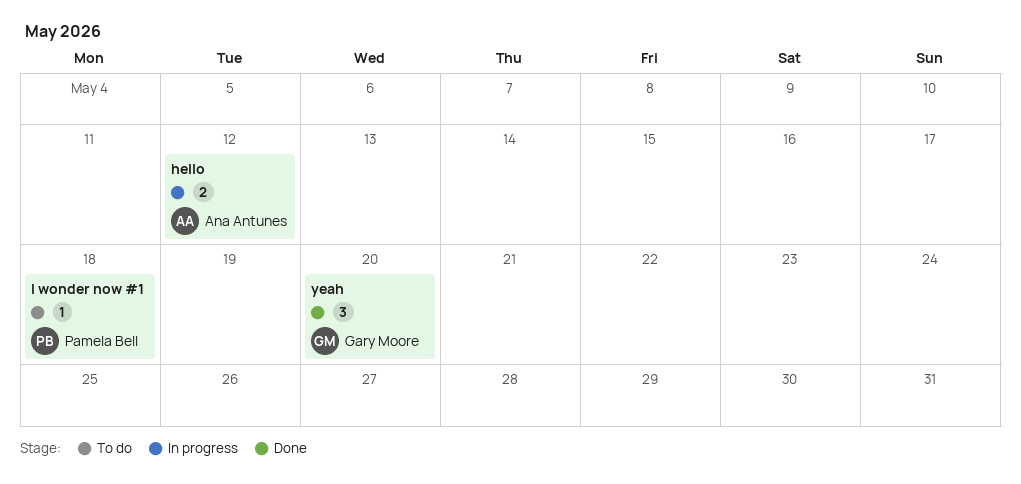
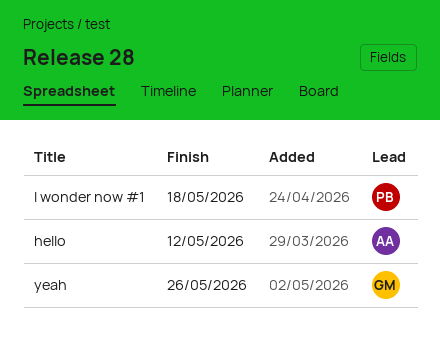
yeah, due: May 20 -> May 26

